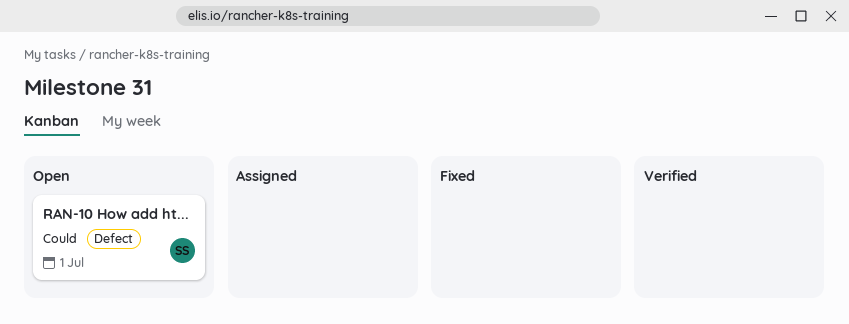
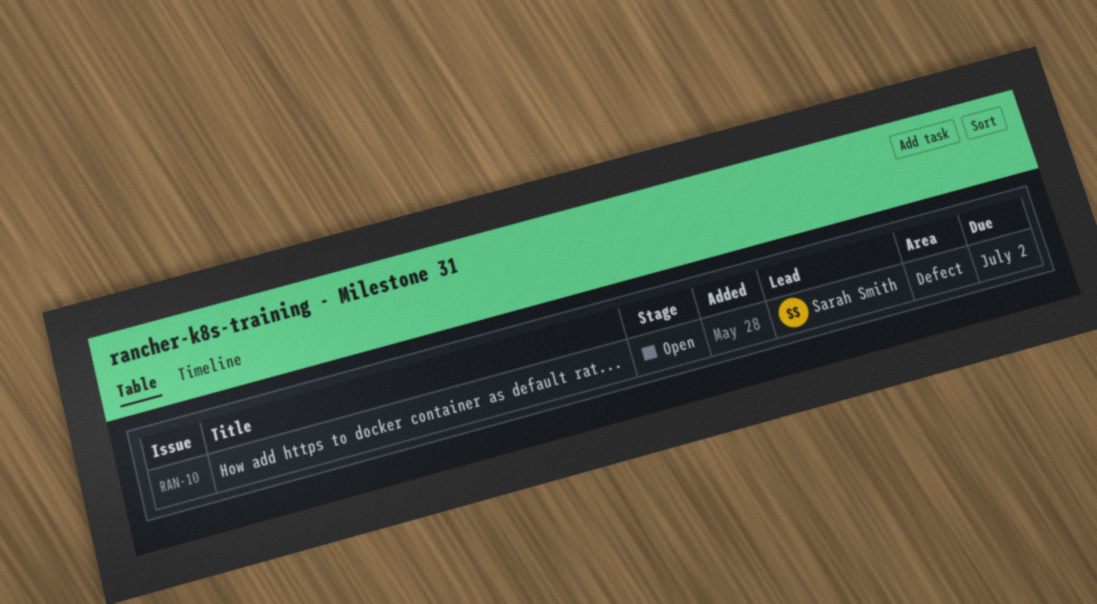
RAN-10, due: Jul 1 -> Jul 2

